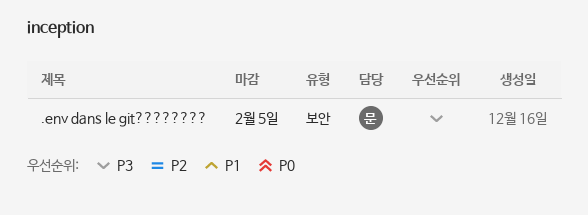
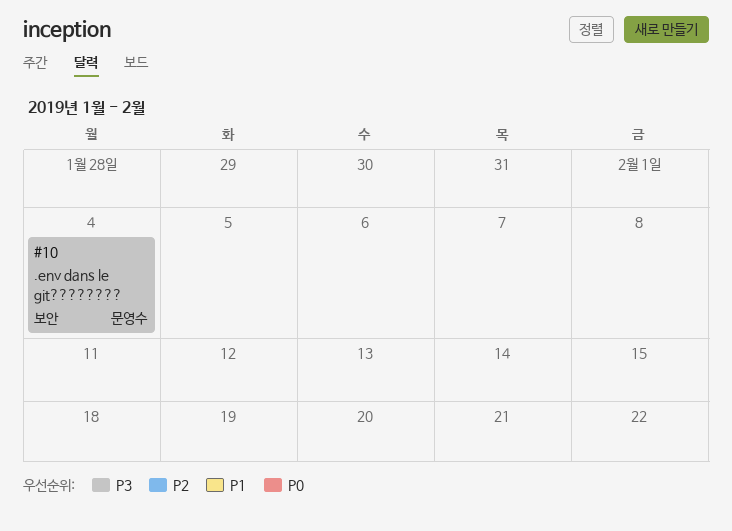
.env dans le git????????, due: Feb 5 -> Feb 4

